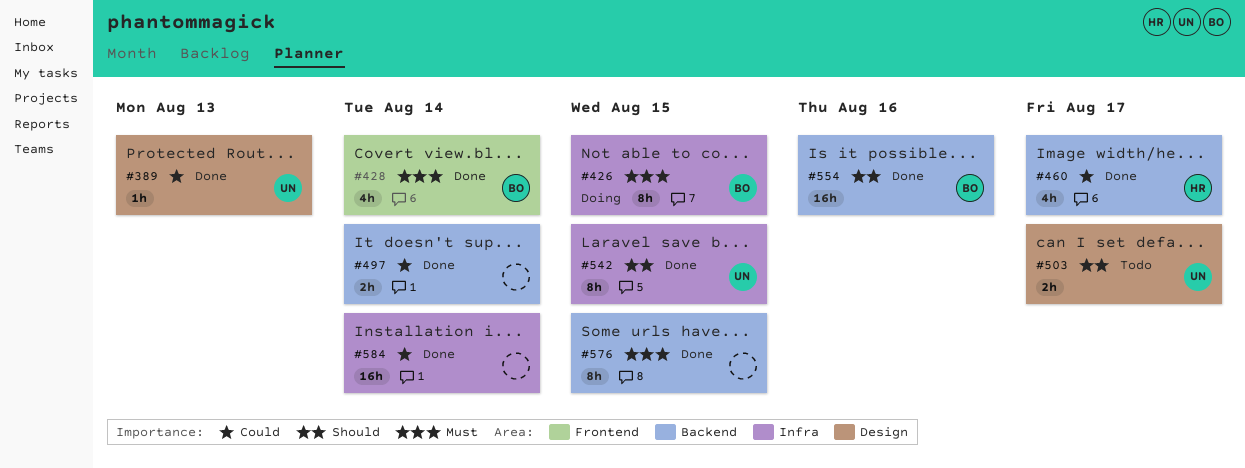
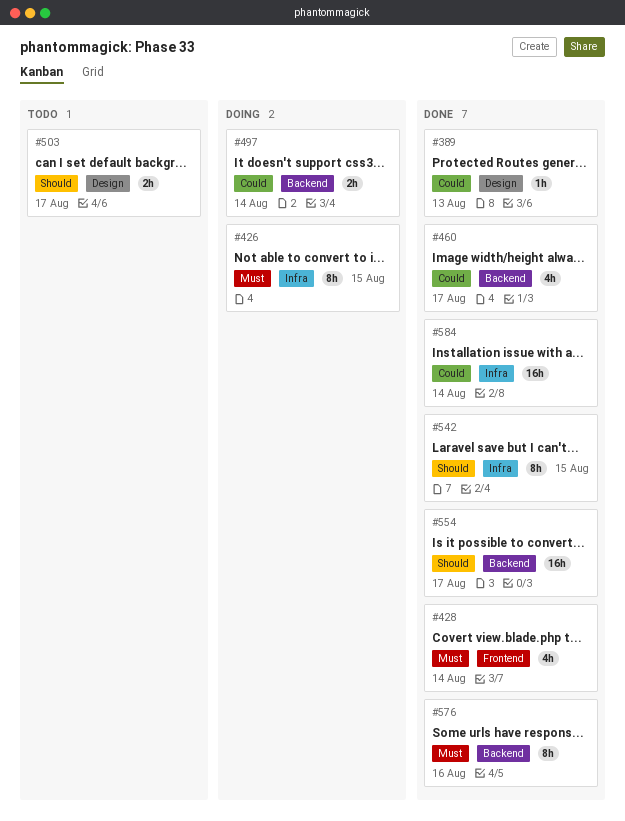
#497, status: Done -> Doing
#554, due: Aug 16 -> Aug 17
#576, due: Aug 15 -> Aug 16

